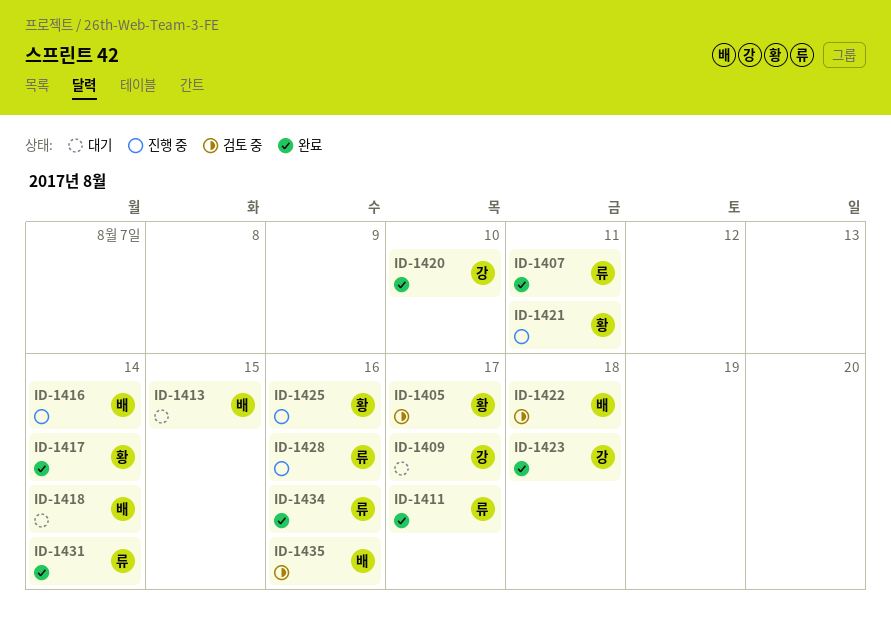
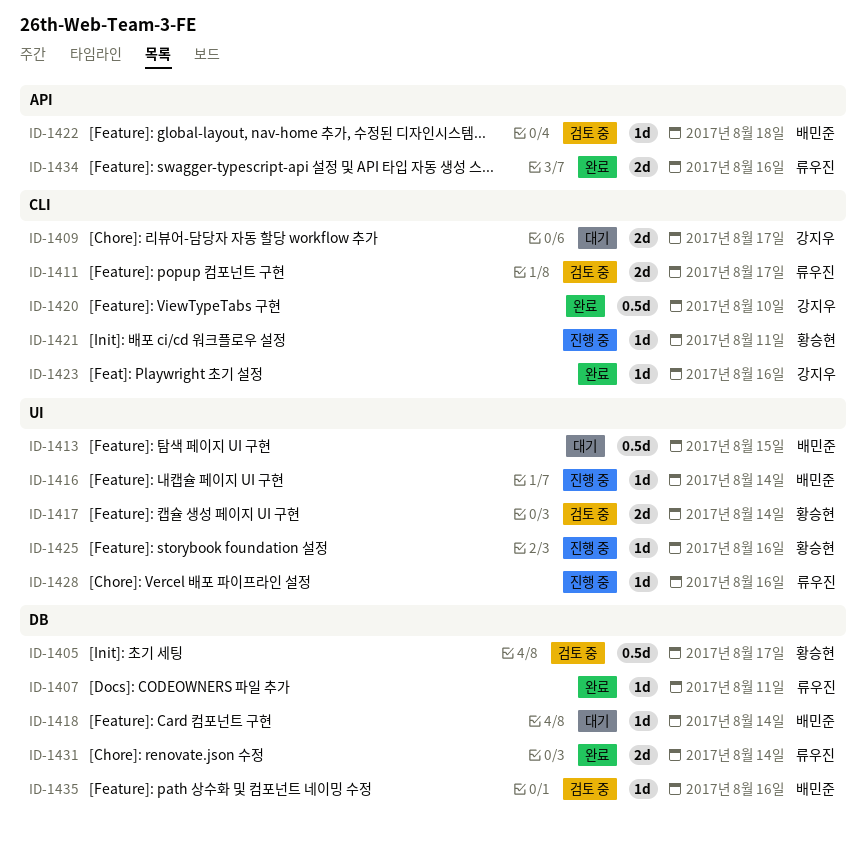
ID-1411, status: 완료 -> 검토 중
ID-1417, status: 완료 -> 검토 중
ID-1423, due: Aug 18 -> Aug 16

